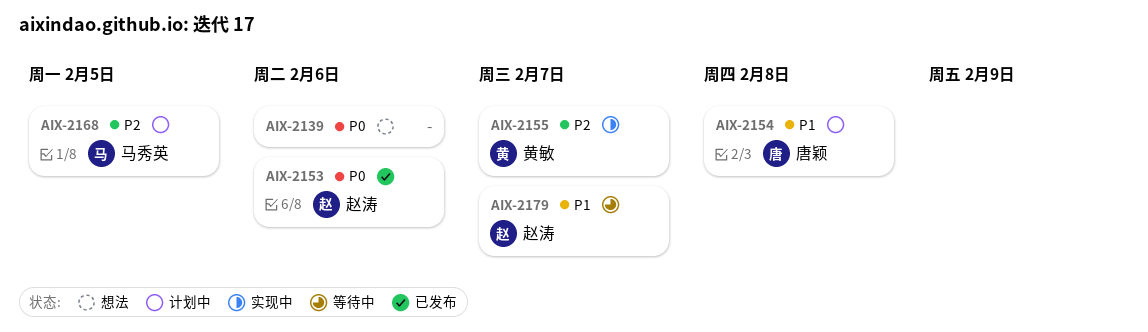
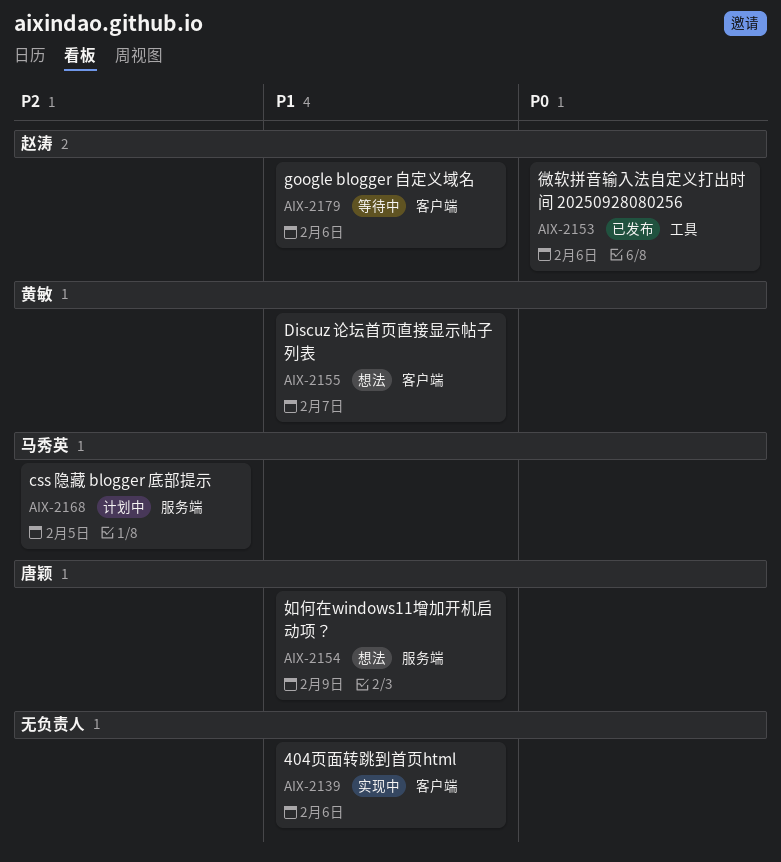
AIX-2139, status: 想法 -> 实现中
AIX-2139, priority: P0 -> P1
AIX-2154, status: 计划中 -> 想法
AIX-2154, due: Feb 8 -> Feb 9
AIX-2155, status: 实现中 -> 想法
AIX-2155, priority: P2 -> P1
AIX-2179, due: Feb 7 -> Feb 6

